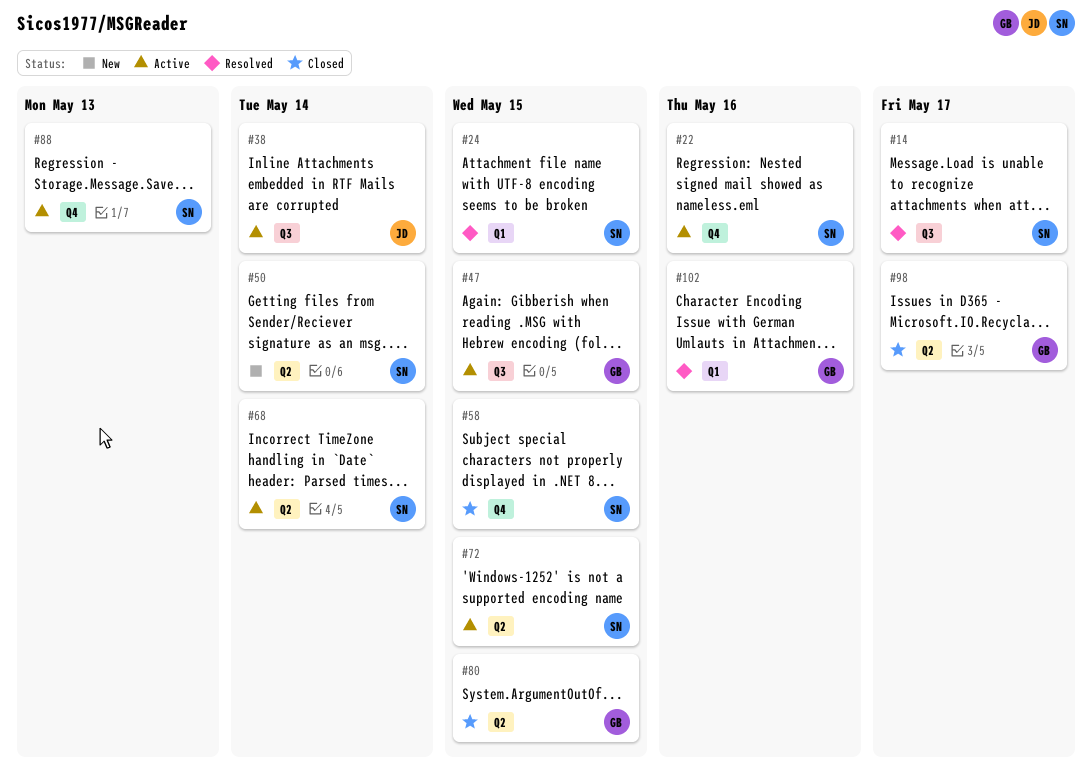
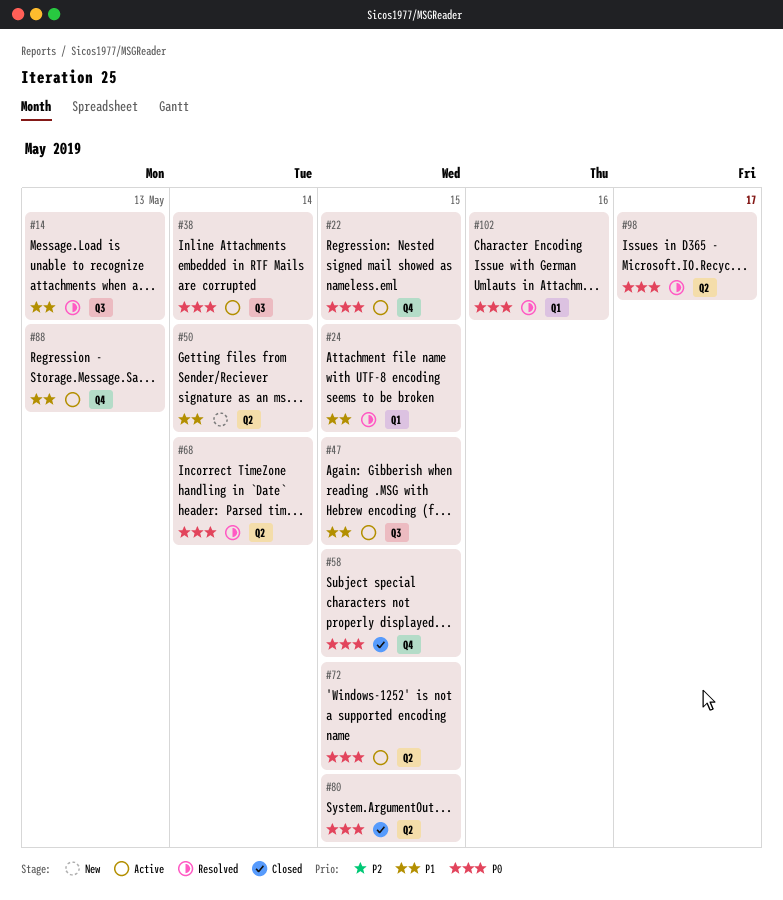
#14, due: May 17 -> May 13
#22, due: May 16 -> May 15
#68, status: Active -> Resolved
#98, status: Closed -> Resolved

